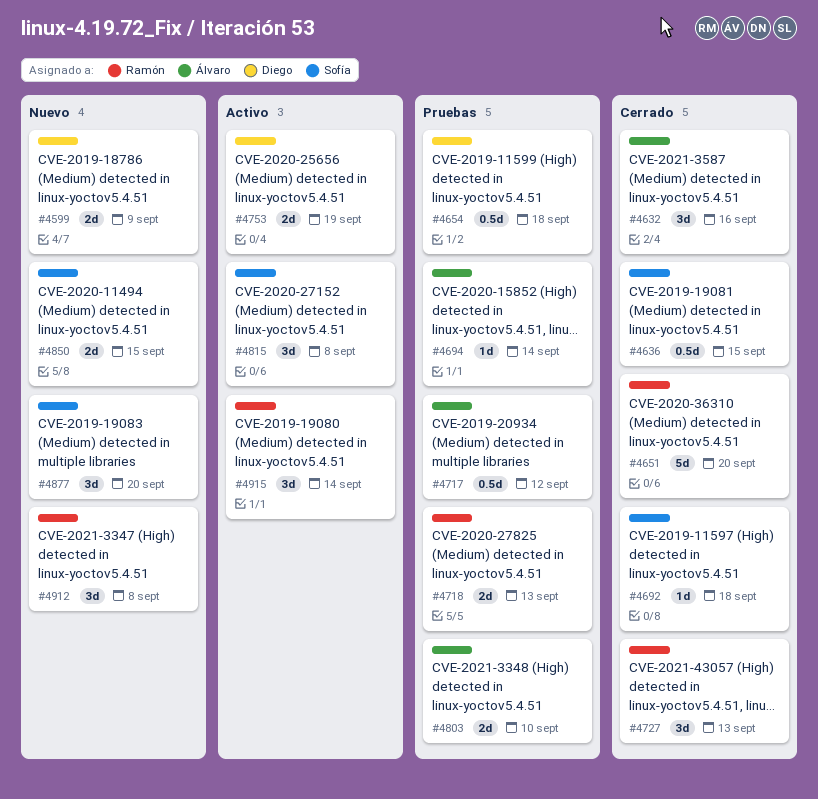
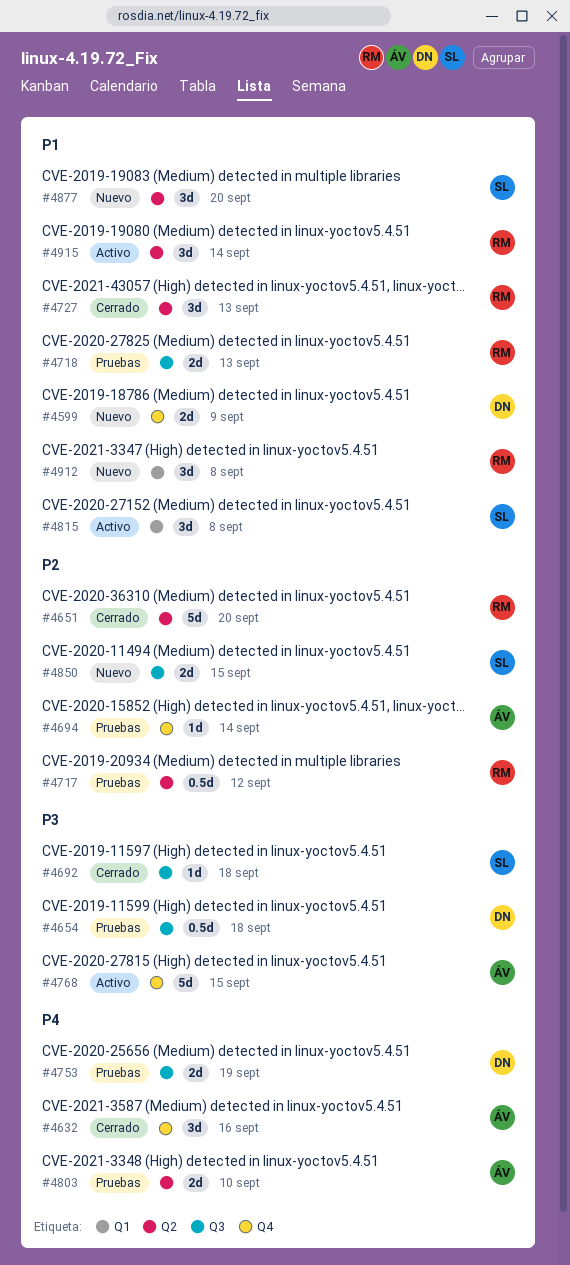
#4636: present -> none
#4717, owner: Álvaro -> Ramón
#4753, status: Activo -> Pruebas
#4768: none -> present

